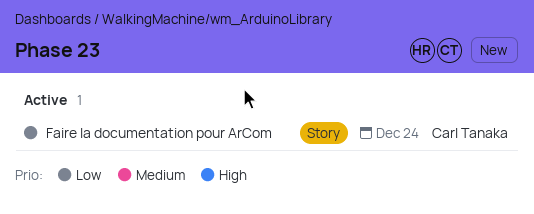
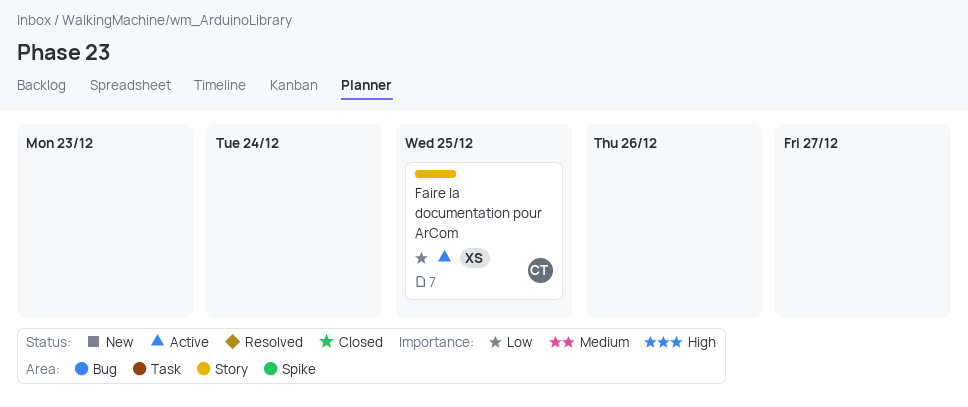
Faire la documentation pour ArCom, due: Dec 24 -> Dec 25

